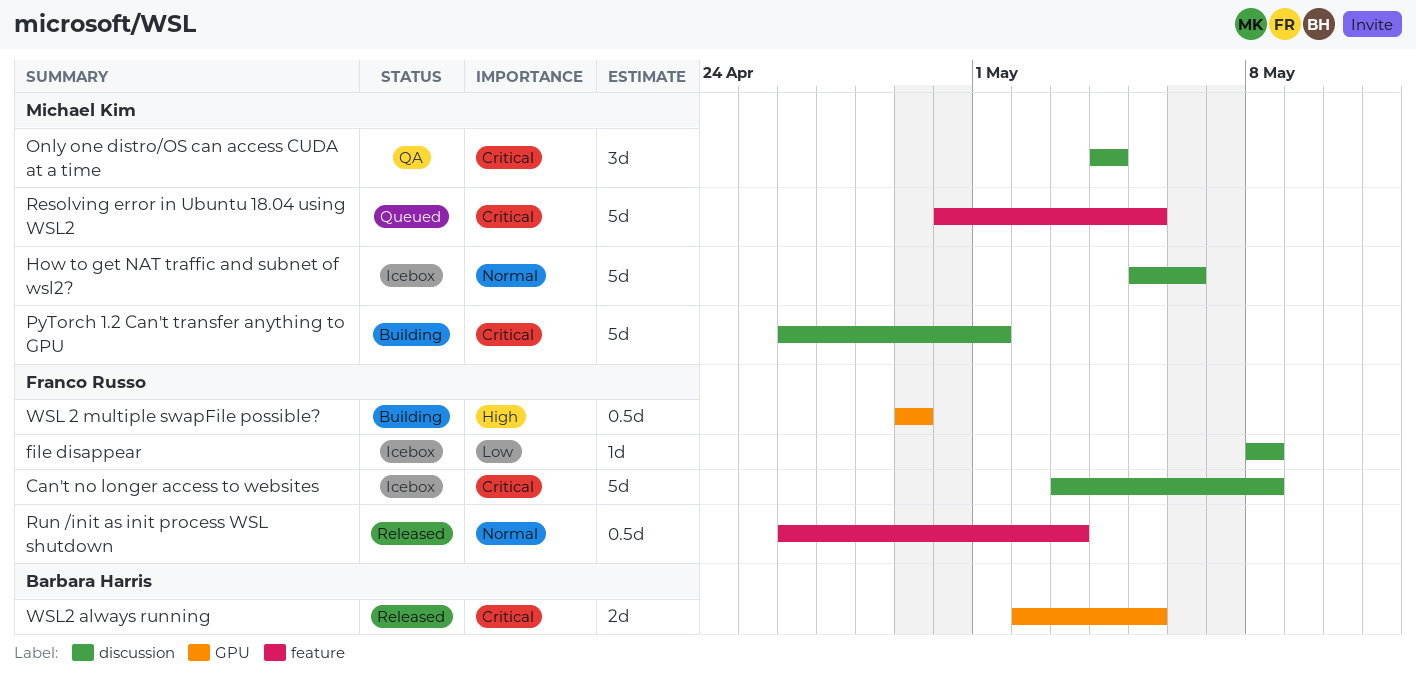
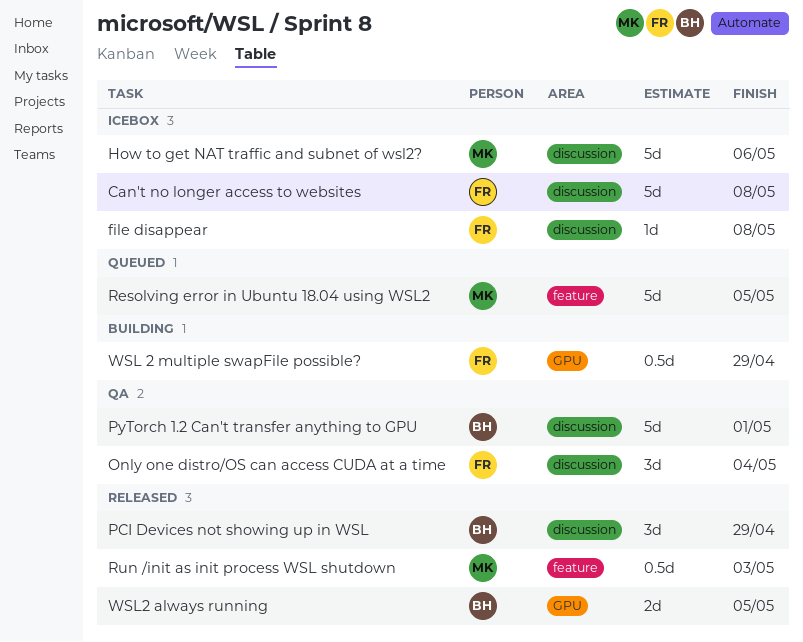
Only one distro/OS can access CUDA at a time, owner: Michael Kim -> Franco Russo
PCI Devices not showing up in WSL: none -> present
PyTorch 1.2 Can't transfer anything to GPU, status: Building -> QA
PyTorch 1.2 Can't transfer anything to GPU, owner: Michael Kim -> Barbara Harris
Run /init as init process WSL shutdown, owner: Franco Russo -> Michael Kim

